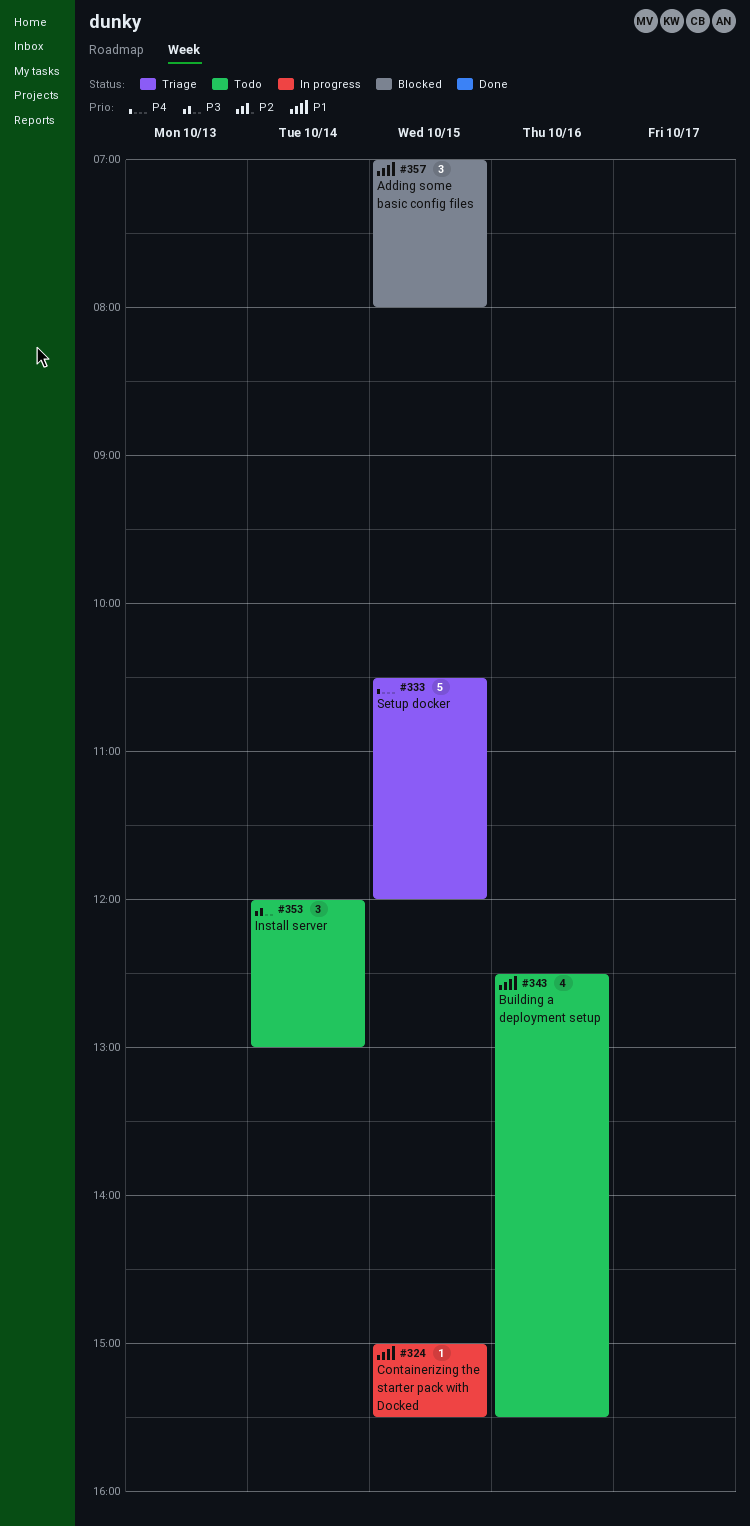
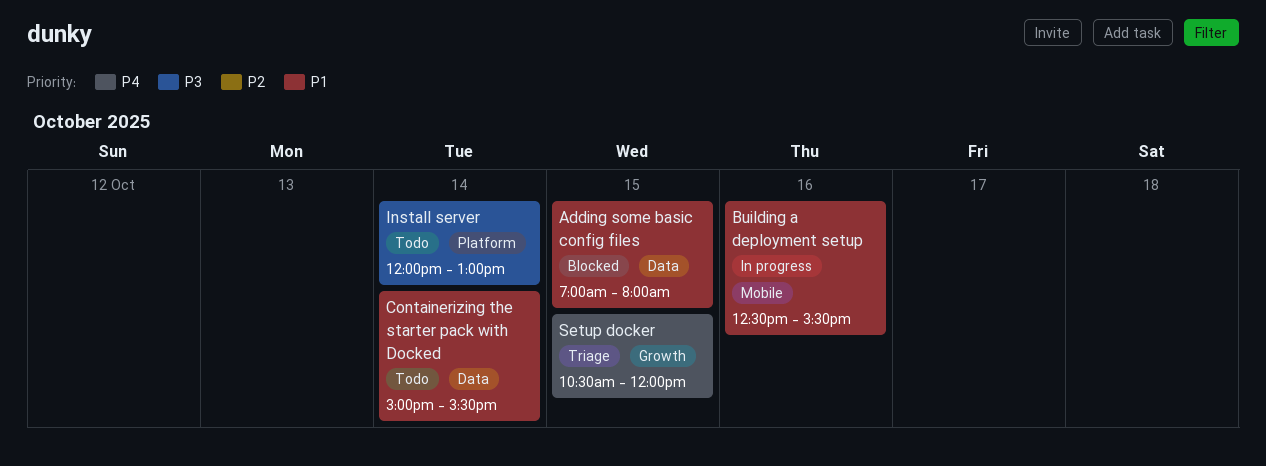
Building a deployment setup, status: Todo -> In progress
Containerizing the starter pack with Docked, status: In progress -> Todo
Containerizing the starter pack with Docked, day: Oct 15 -> Oct 14

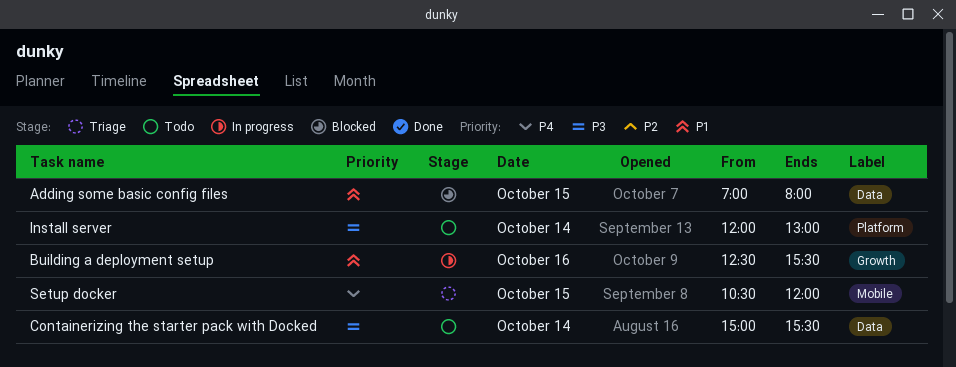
Building a deployment setup, label: Mobile -> Growth
Containerizing the starter pack with Docked, priority: P1 -> P3
Setup docker, label: Growth -> Mobile

